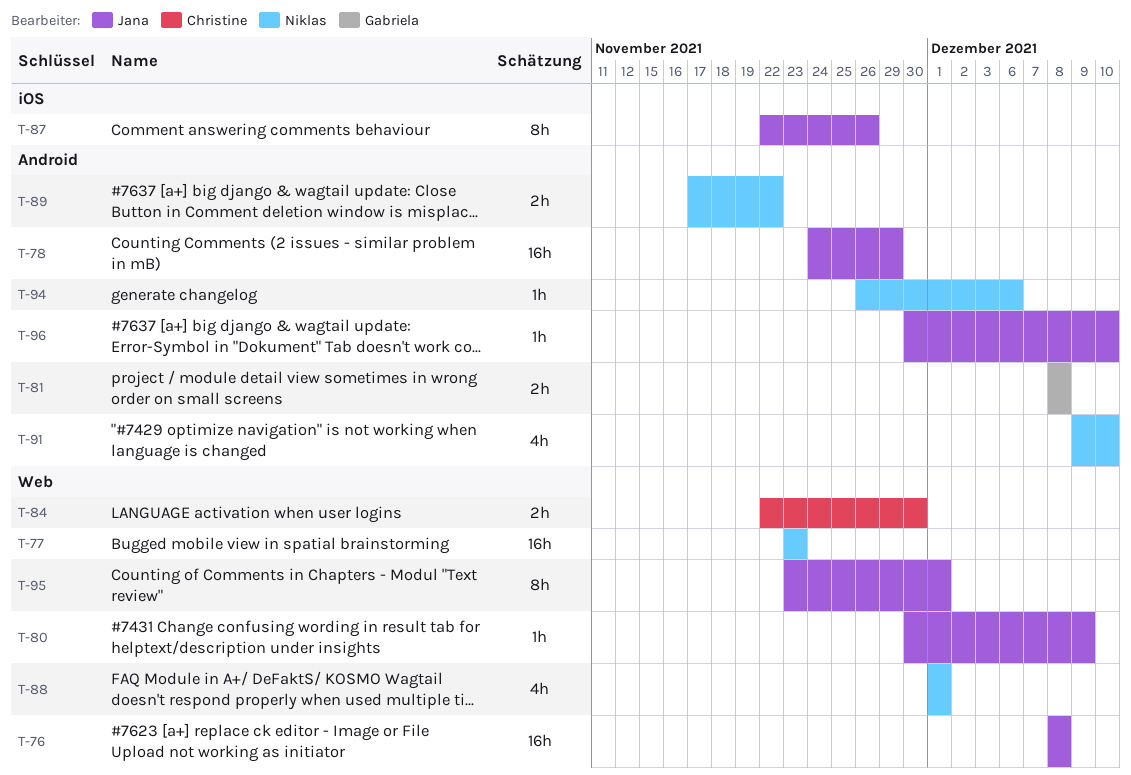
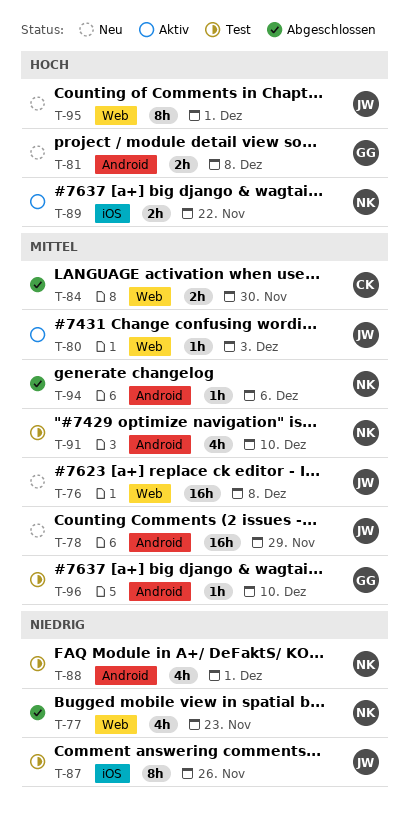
T-77, estimate: 16h -> 4h
T-80, due: Dec 9 -> Dec 3
T-88, label: Web -> Android
T-89, label: Android -> iOS
T-96, owner: Jana -> Gabriela

